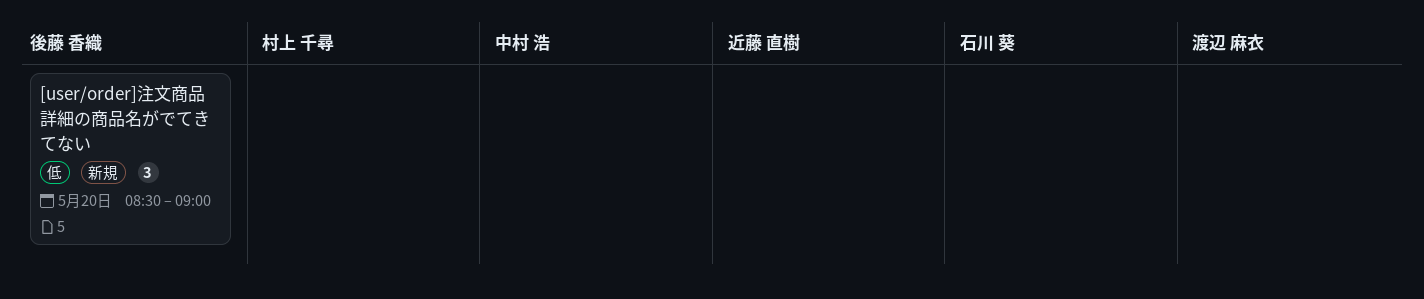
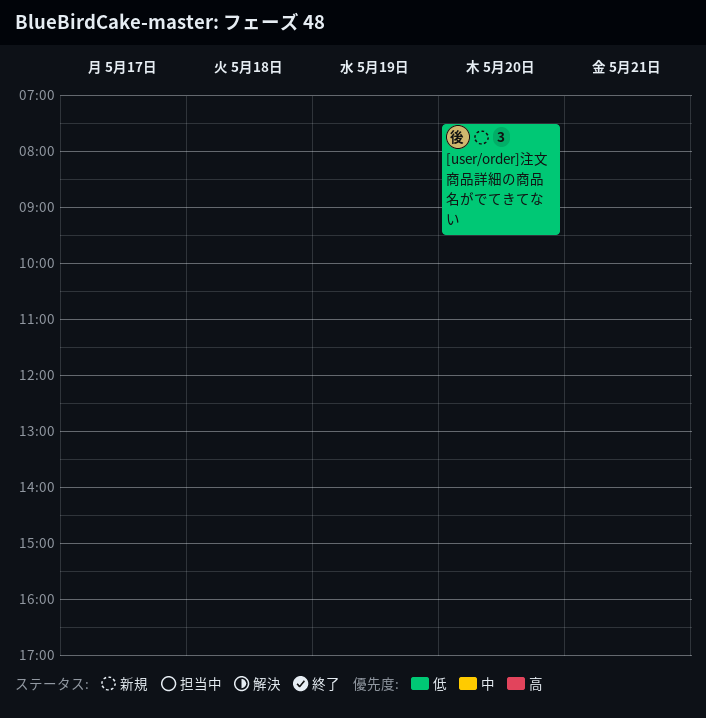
[user/order]注文商品詳細の商品名がでてきてない, begins: 08:30 -> 07:30
[user/order]注文商品詳細の商品名がでてきてない, ends: 09:00 -> 09:30

